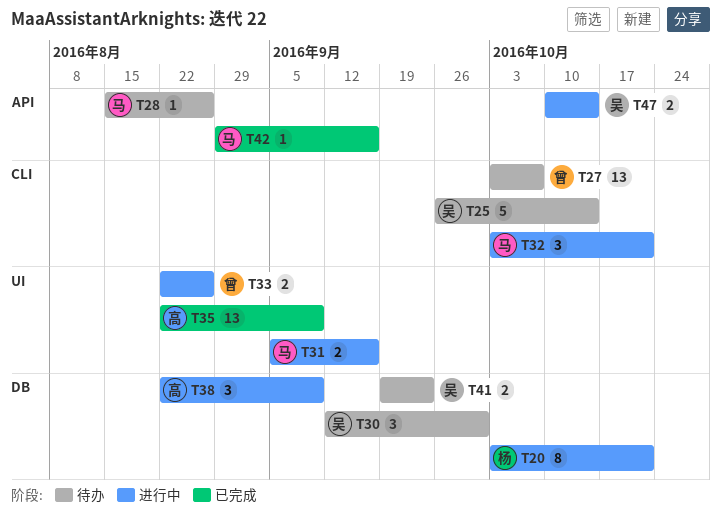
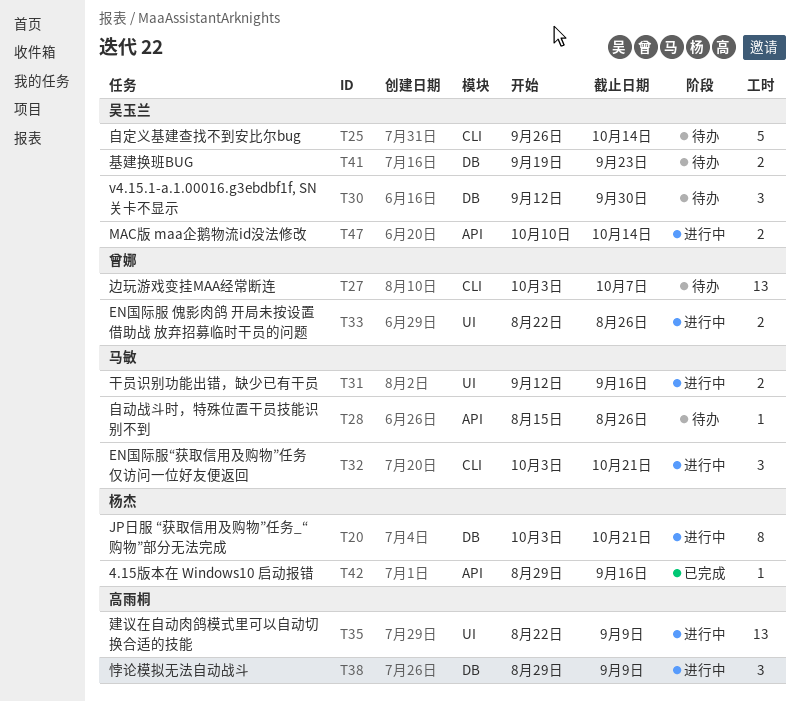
T31, start: Sep 5 -> Sep 12
T35, status: 已完成 -> 进行中
T38, start: Aug 22 -> Aug 29
T42, owner: 马敏 -> 杨杰

